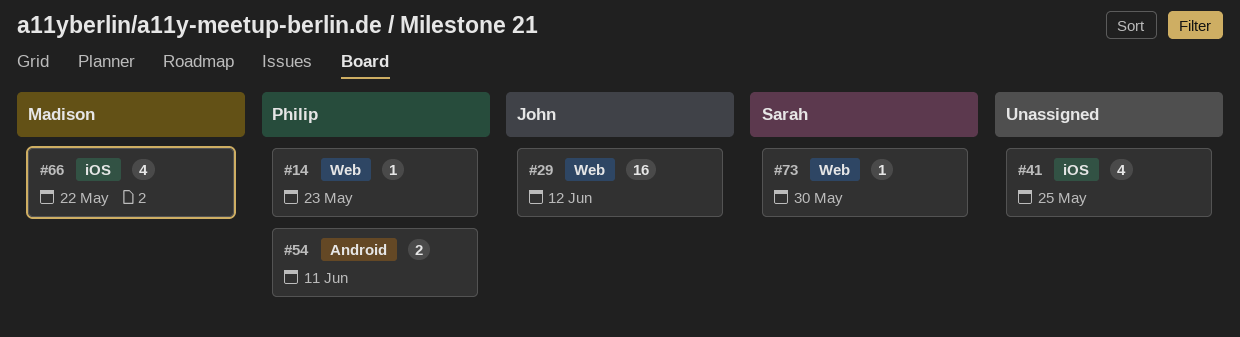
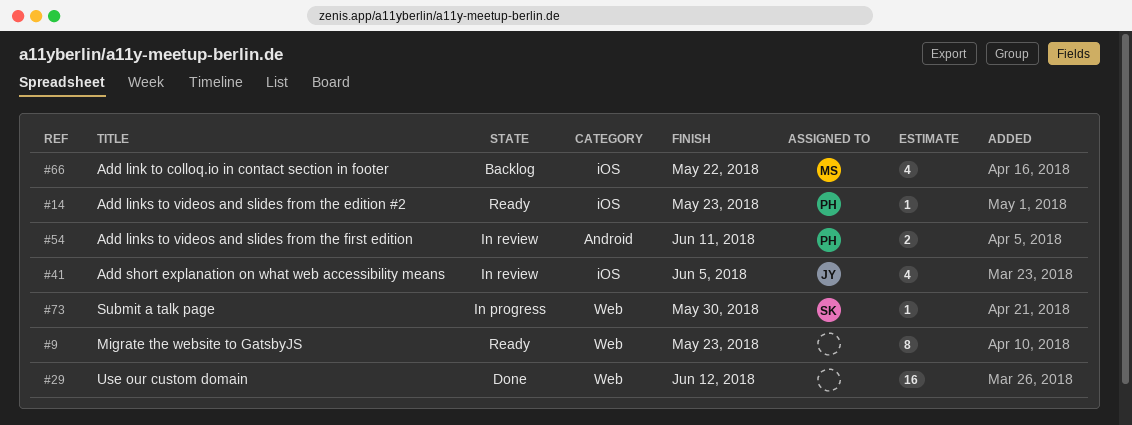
#9: none -> present
#14, label: Web -> iOS
#29, owner: John -> none
#41, owner: none -> John
#41, due: May 25 -> Jun 5

